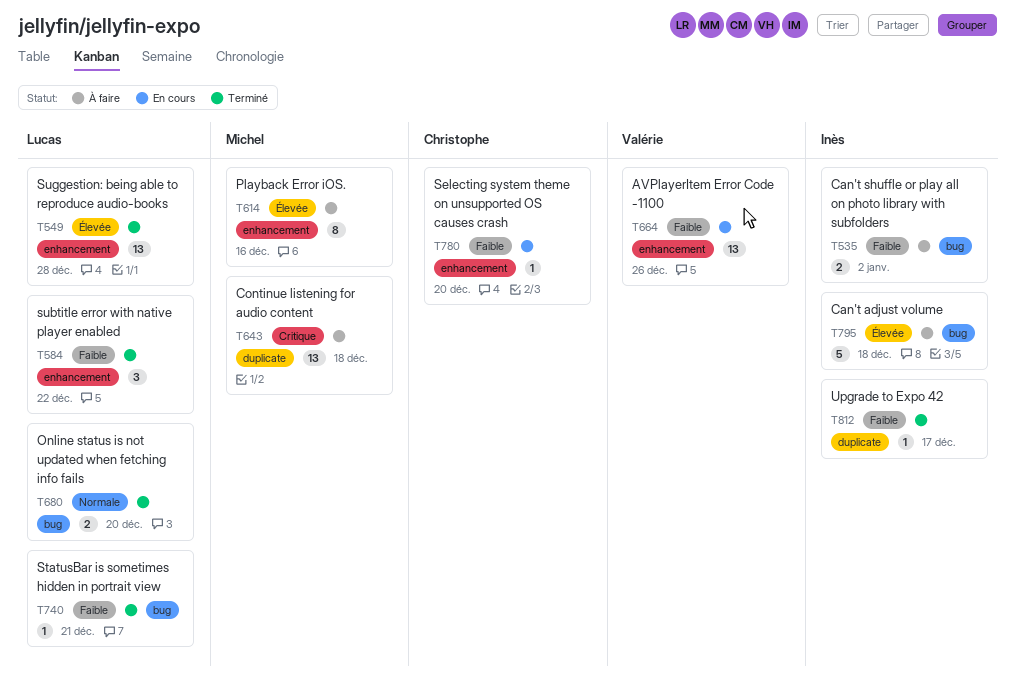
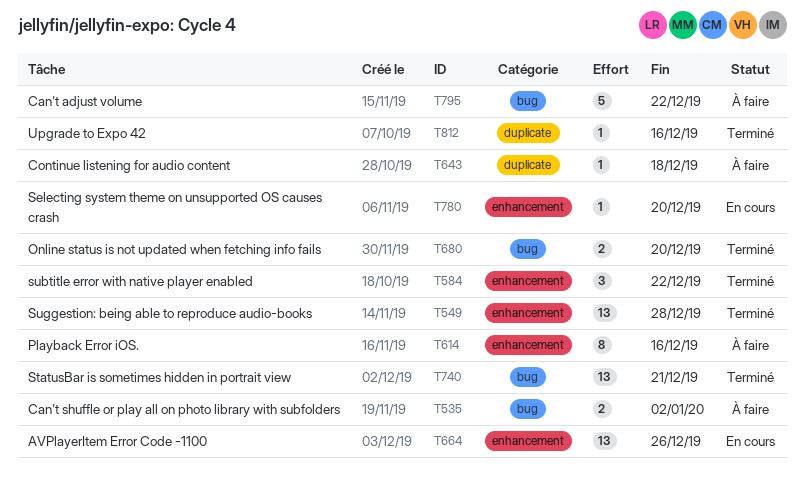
T643, estimate: 13 -> 1
T740, estimate: 1 -> 13
T795, due: Dec 18 -> Dec 22
T812, due: Dec 17 -> Dec 16

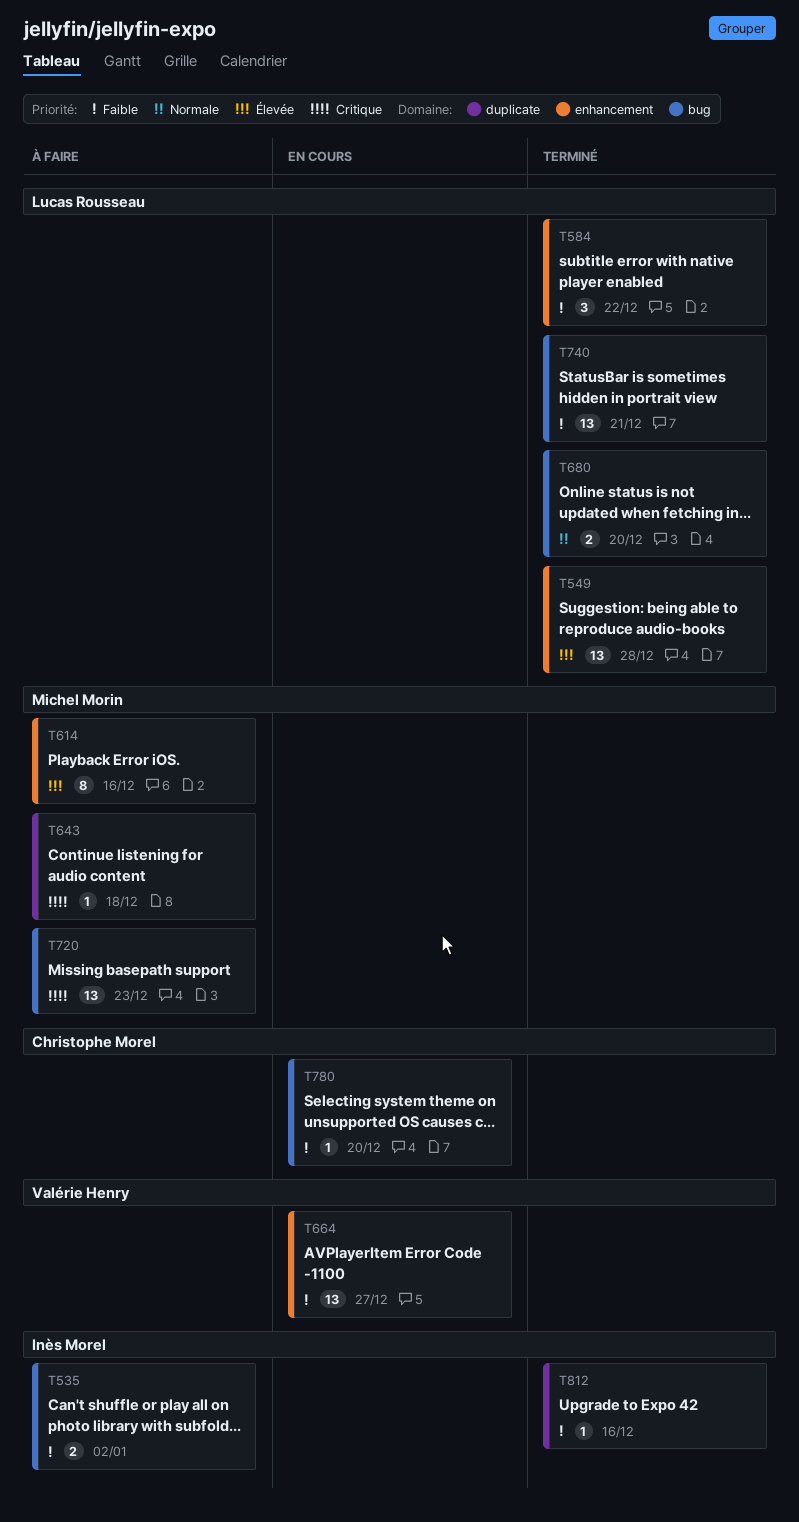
T664, due: Dec 26 -> Dec 27
T720: none -> present
T780, label: enhancement -> bug
T795: present -> none

